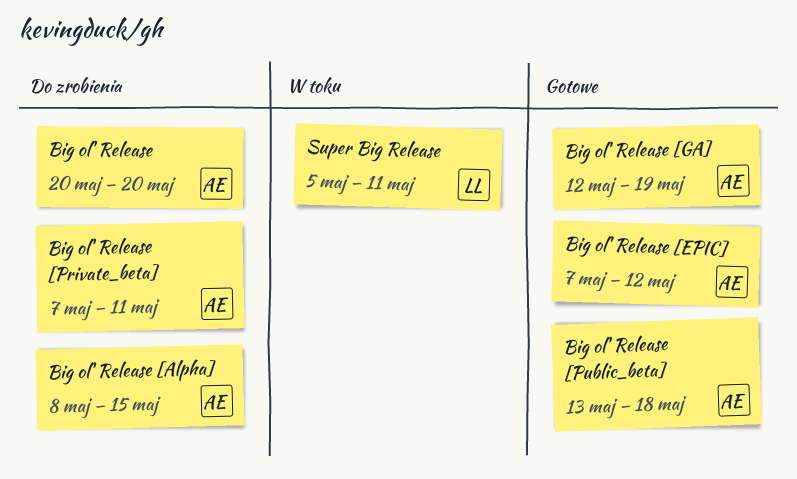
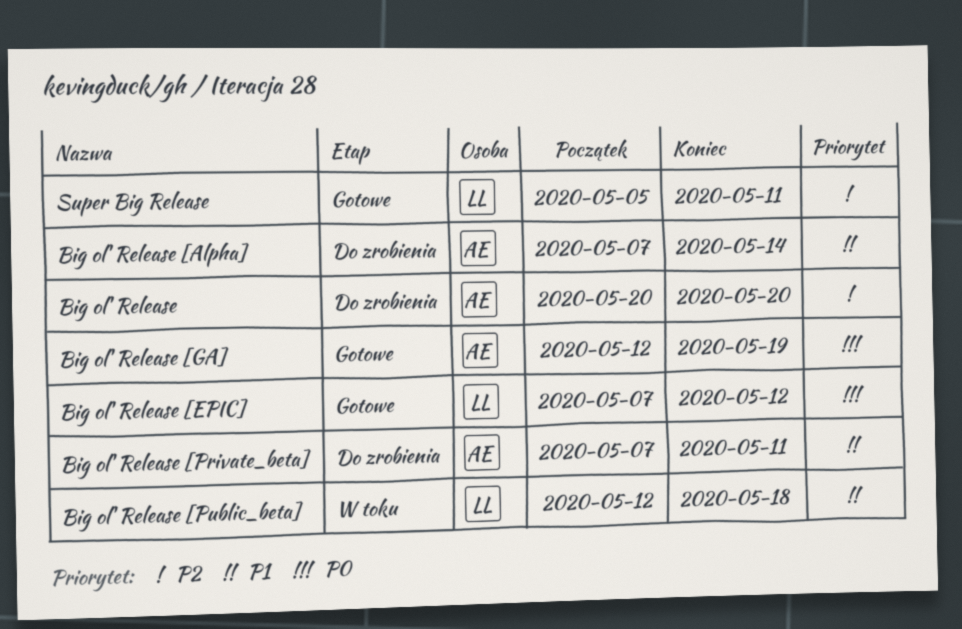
Big ol' Release [Alpha], start: May 8 -> May 7
Big ol' Release [Alpha], due: May 15 -> May 14
Big ol' Release [EPIC], owner: AE -> LL
Big ol' Release [Public_beta], status: Gotowe -> W toku
Big ol' Release [Public_beta], owner: AE -> LL
Big ol' Release [Public_beta], start: May 13 -> May 12
Super Big Release, status: W toku -> Gotowe

